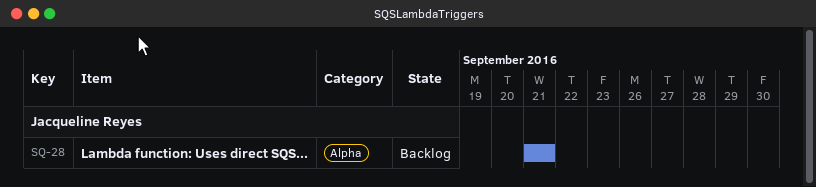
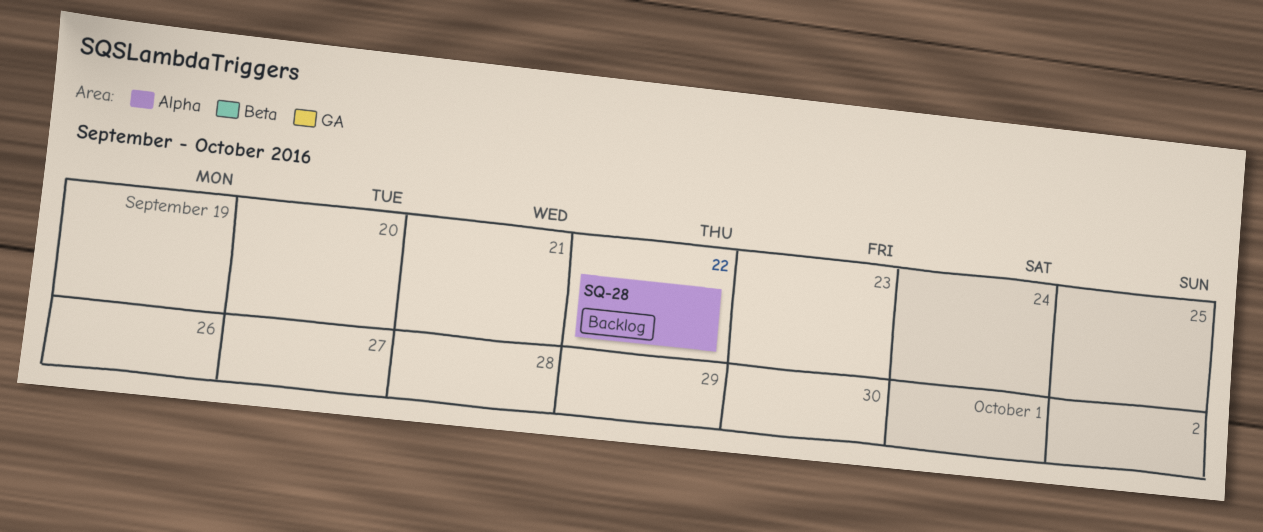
SQ-28, due: Sep 21 -> Sep 22

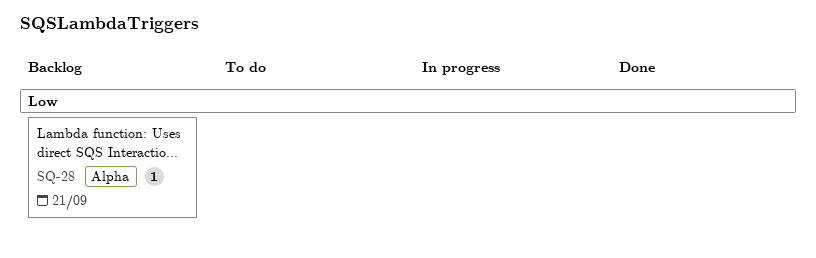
SQ-28, due: Sep 22 -> Sep 21

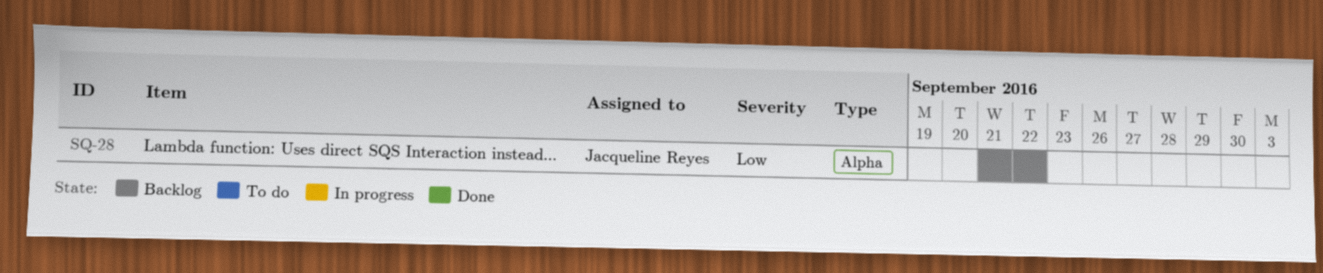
SQ-28, due: Sep 21 -> Sep 22

